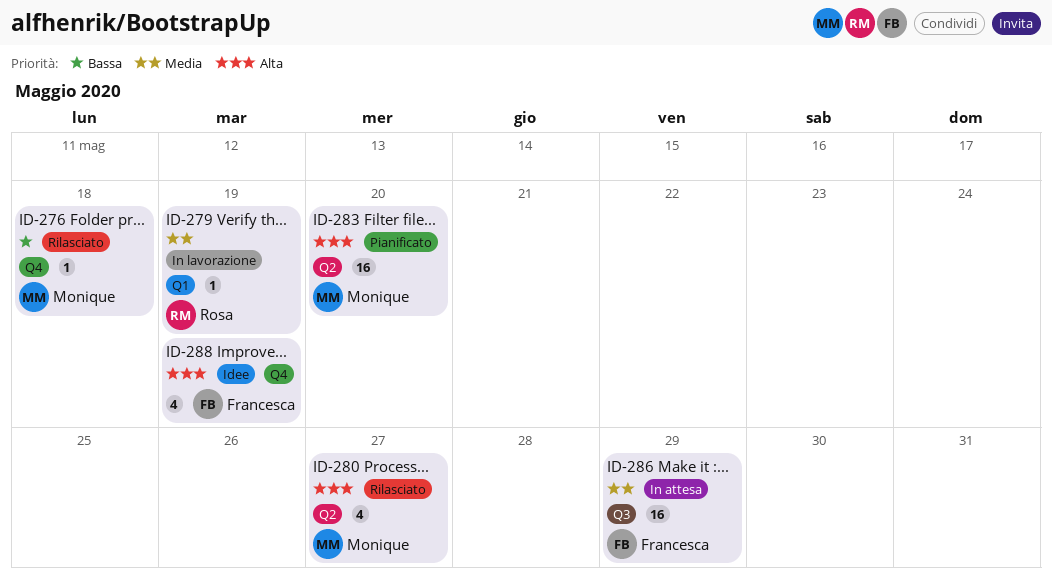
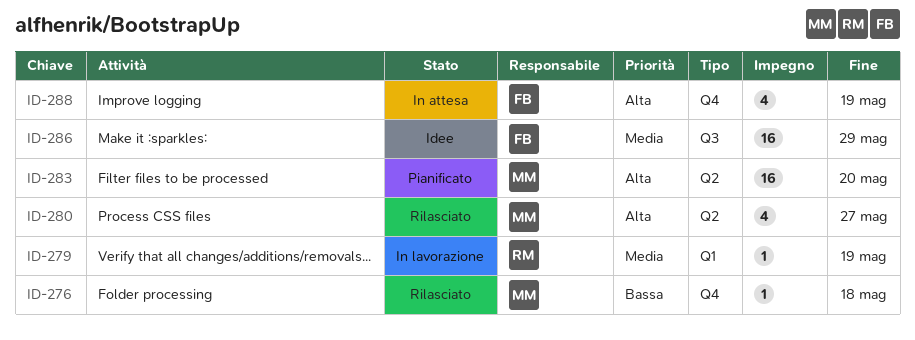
ID-286, status: In attesa -> Idee
ID-288, status: Idee -> In attesa

